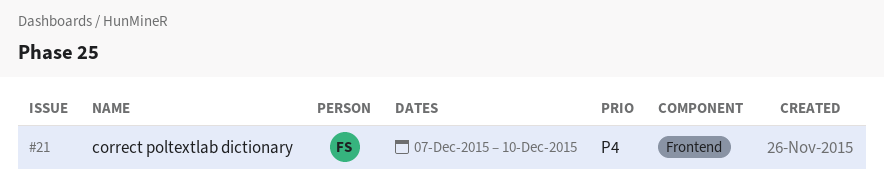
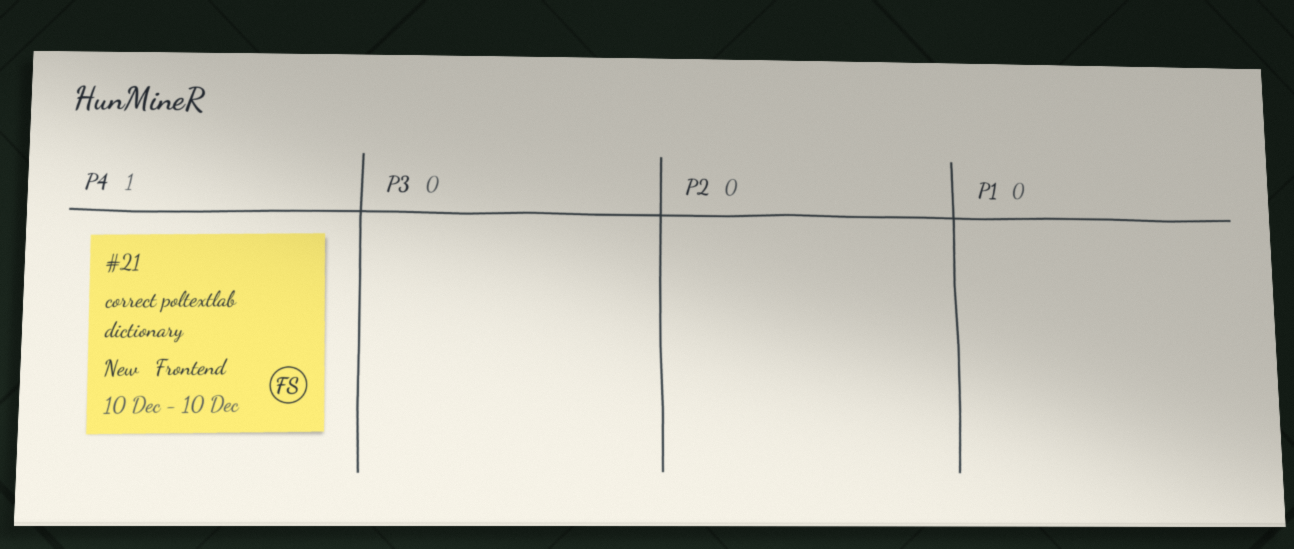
#21, start: Dec 7 -> Dec 10

